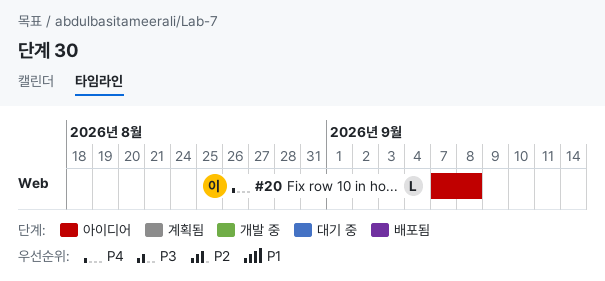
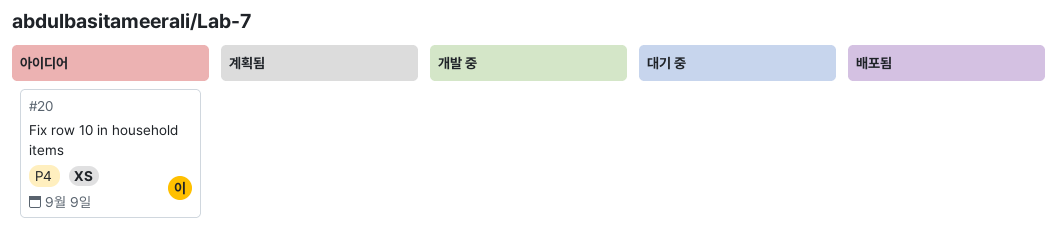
#20, estimate: L -> XS
#20, due: Sep 8 -> Sep 9

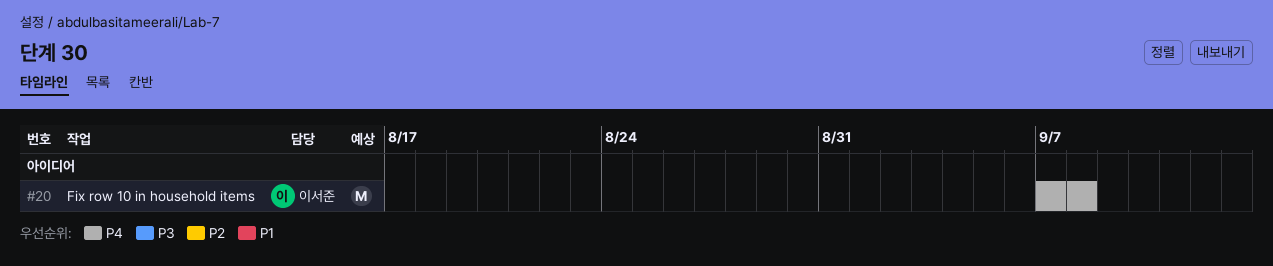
#20, estimate: XS -> M
#20, due: Sep 9 -> Sep 8

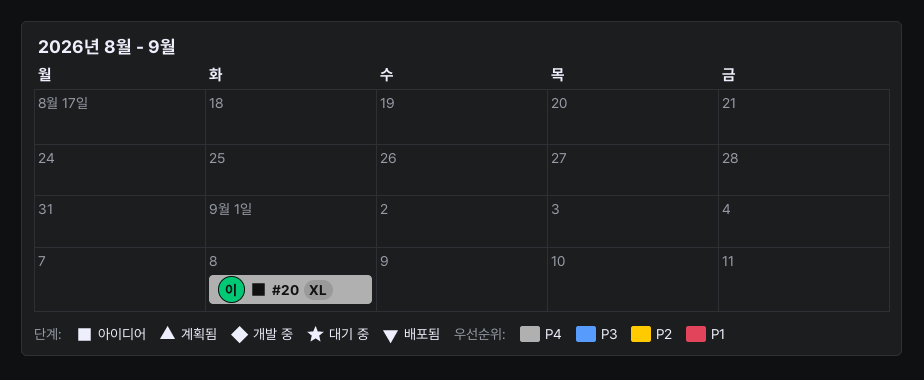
#20, estimate: M -> XL
#20, start: Sep 7 -> Sep 8

